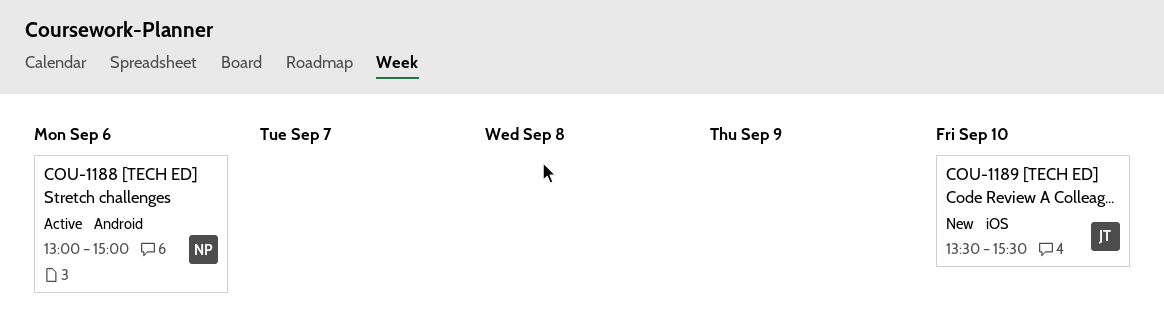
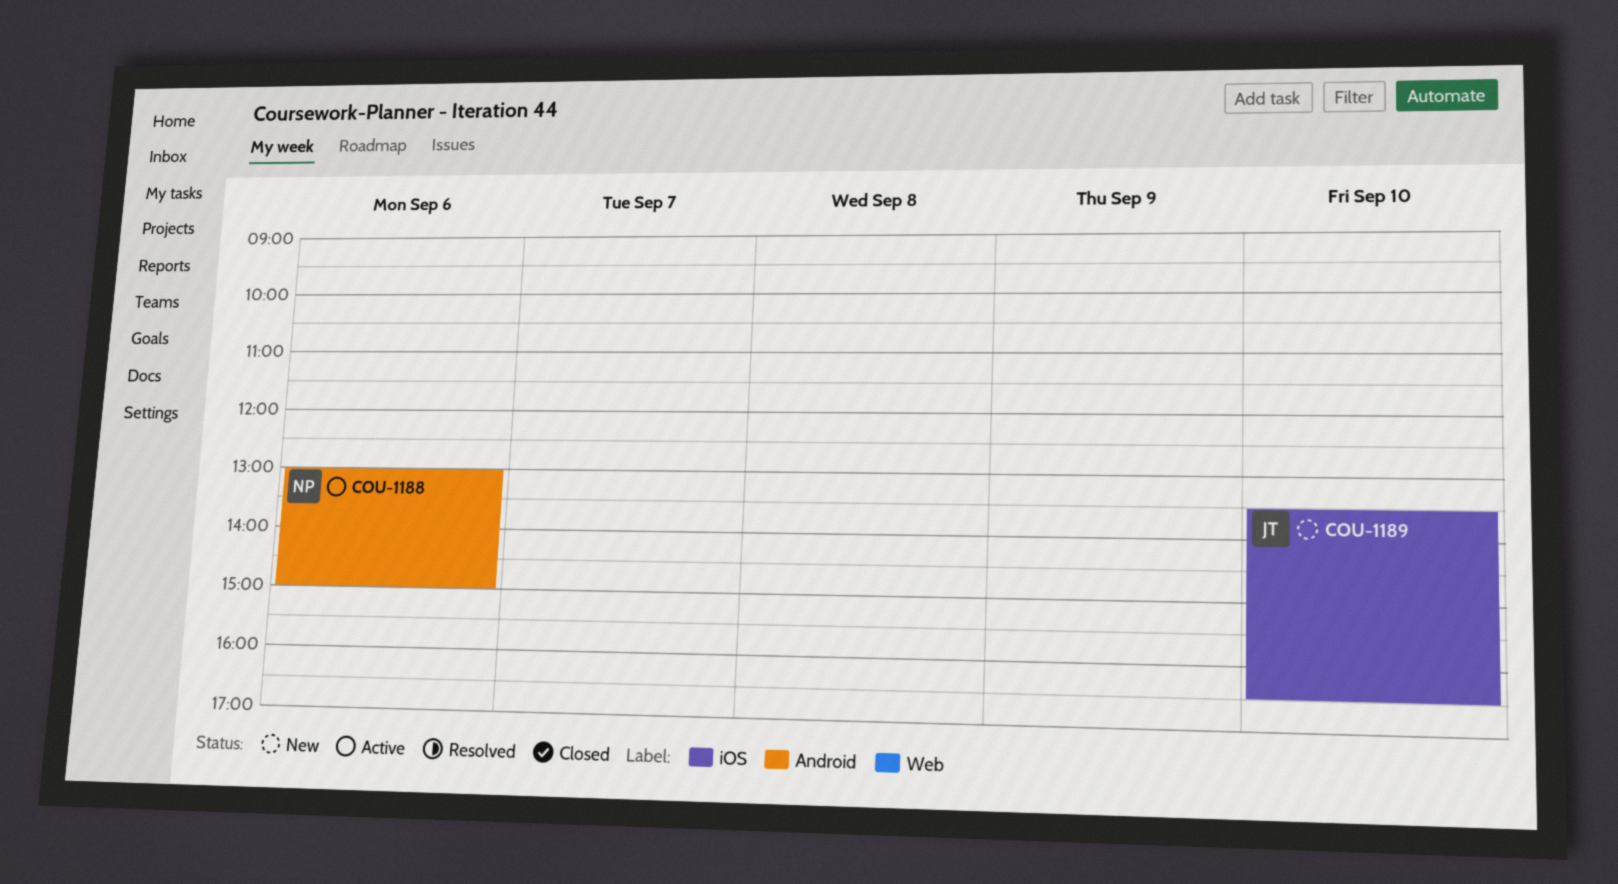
COU-1189, ends: 15:30 -> 16:30

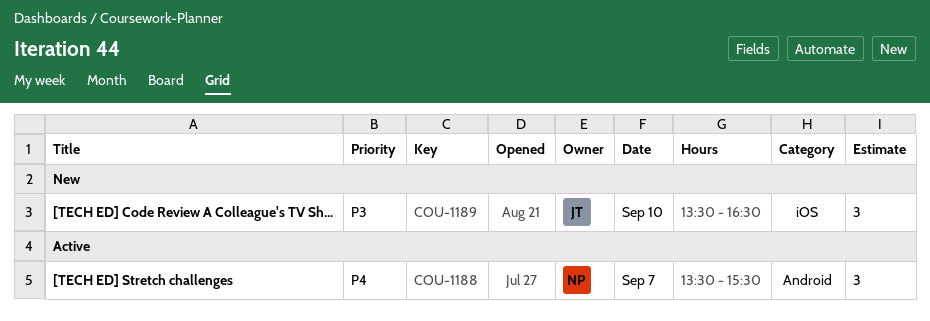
COU-1188, day: Sep 6 -> Sep 7
COU-1188, begins: 13:00 -> 13:30
COU-1188, ends: 15:00 -> 15:30

